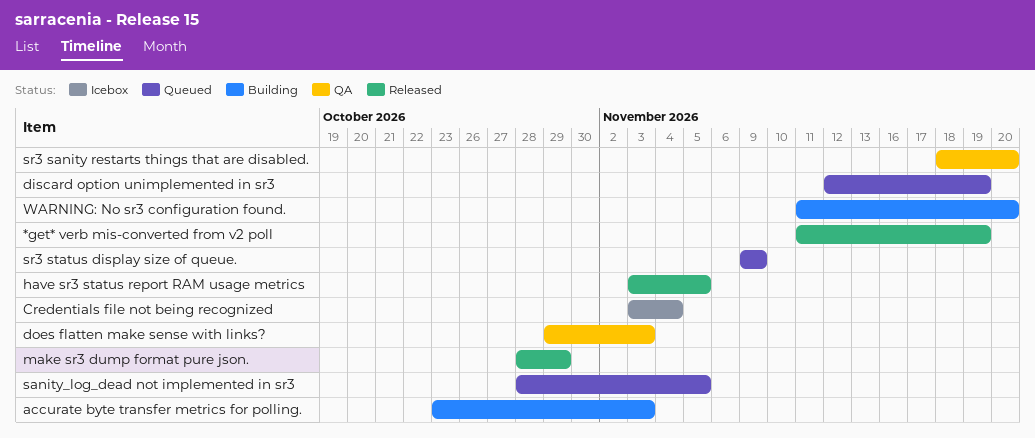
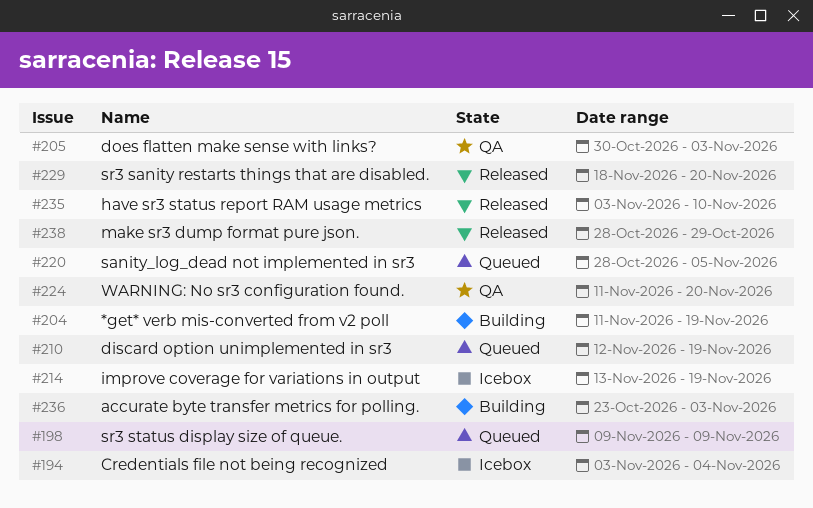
*get* verb mis-converted from v2 poll, status: Released -> Building
does flatten make sense with links?, start: Oct 29 -> Oct 30
have sr3 status report RAM usage metrics, due: Nov 5 -> Nov 10
improve coverage for variations in output: none -> present
sr3 sanity restarts things that are disabled., status: QA -> Released
WARNING: No sr3 configuration found., status: Building -> QA

